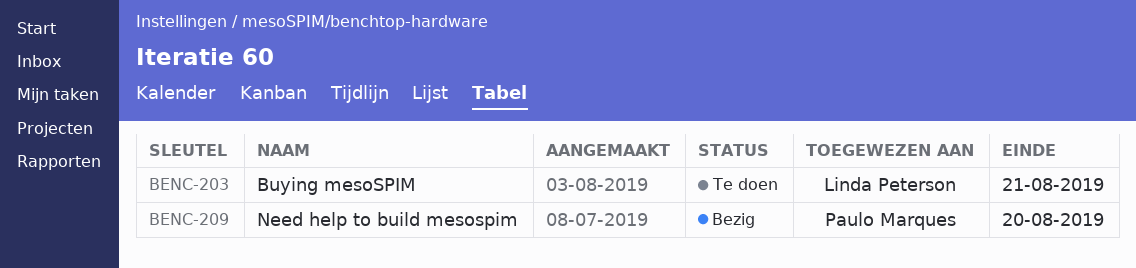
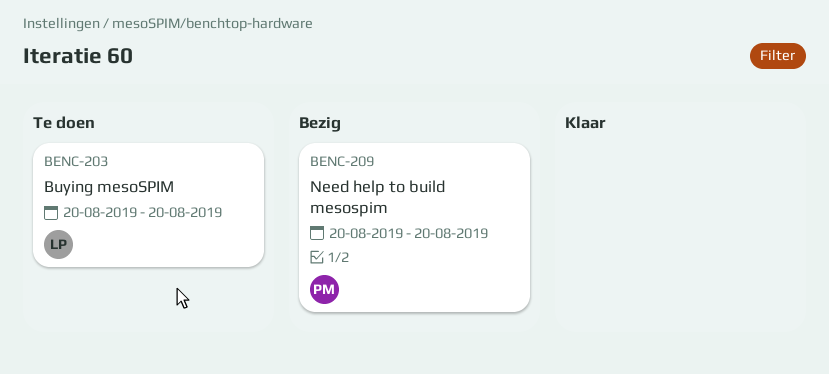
BENC-203, due: Aug 21 -> Aug 20

